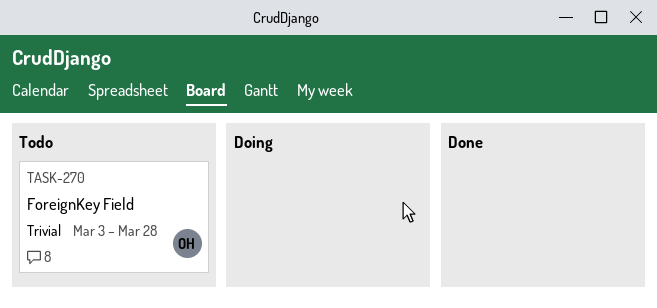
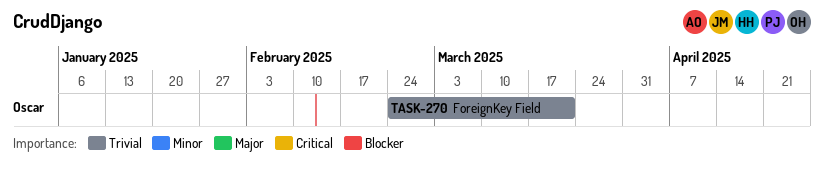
TASK-270, start: Mar 3 -> Feb 24
TASK-270, due: Mar 28 -> Mar 21

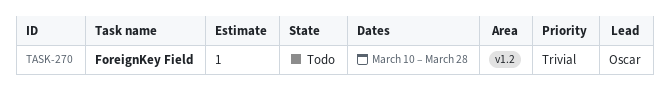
TASK-270, start: Feb 24 -> Mar 10
TASK-270, due: Mar 21 -> Mar 28

